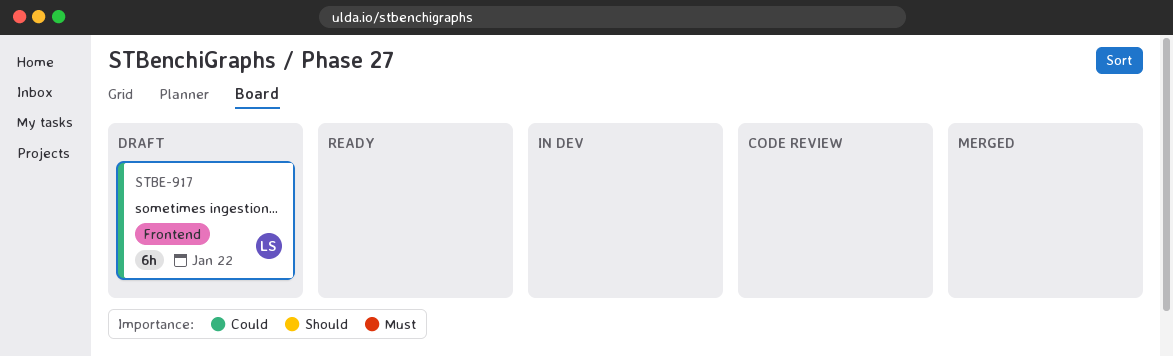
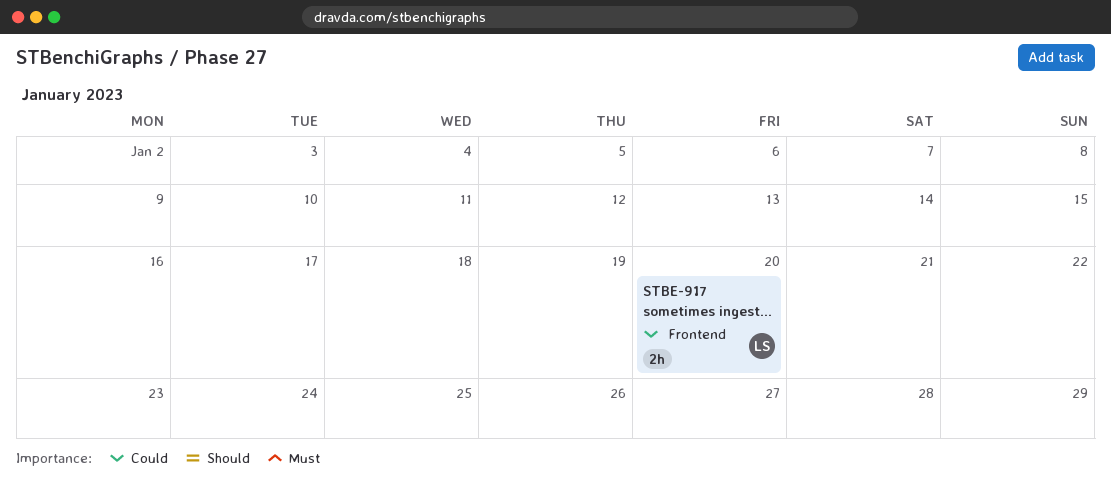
STBE-917, estimate: 6h -> 2h
STBE-917, due: Jan 22 -> Jan 20

